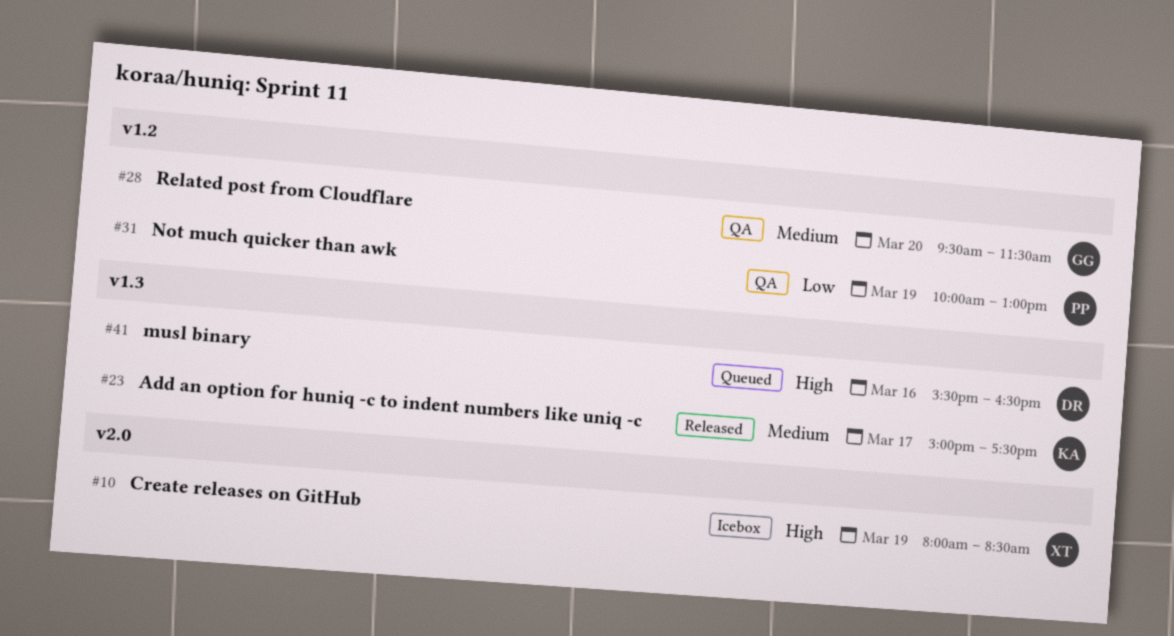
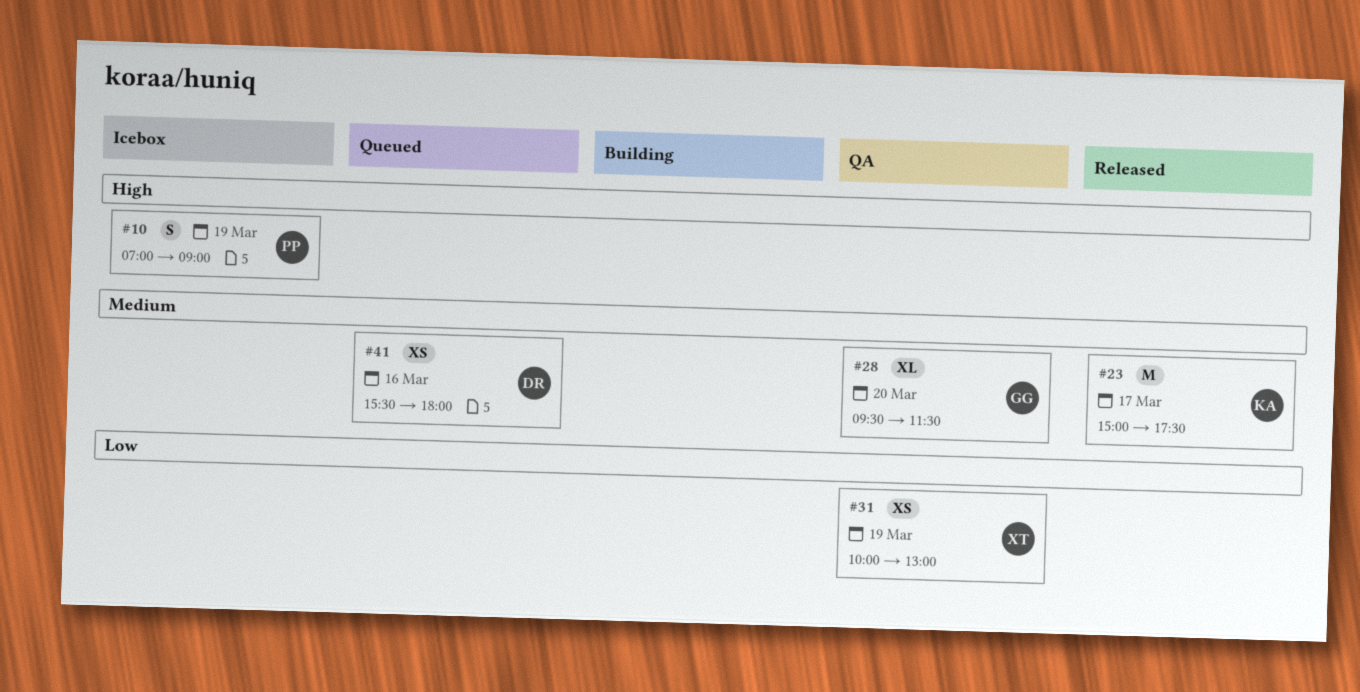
#10, owner: XT -> PP
#10, begins: 08:00 -> 07:00
#10, ends: 08:30 -> 09:00
#31, owner: PP -> XT
#41, priority: High -> Medium
#41, ends: 16:30 -> 18:00

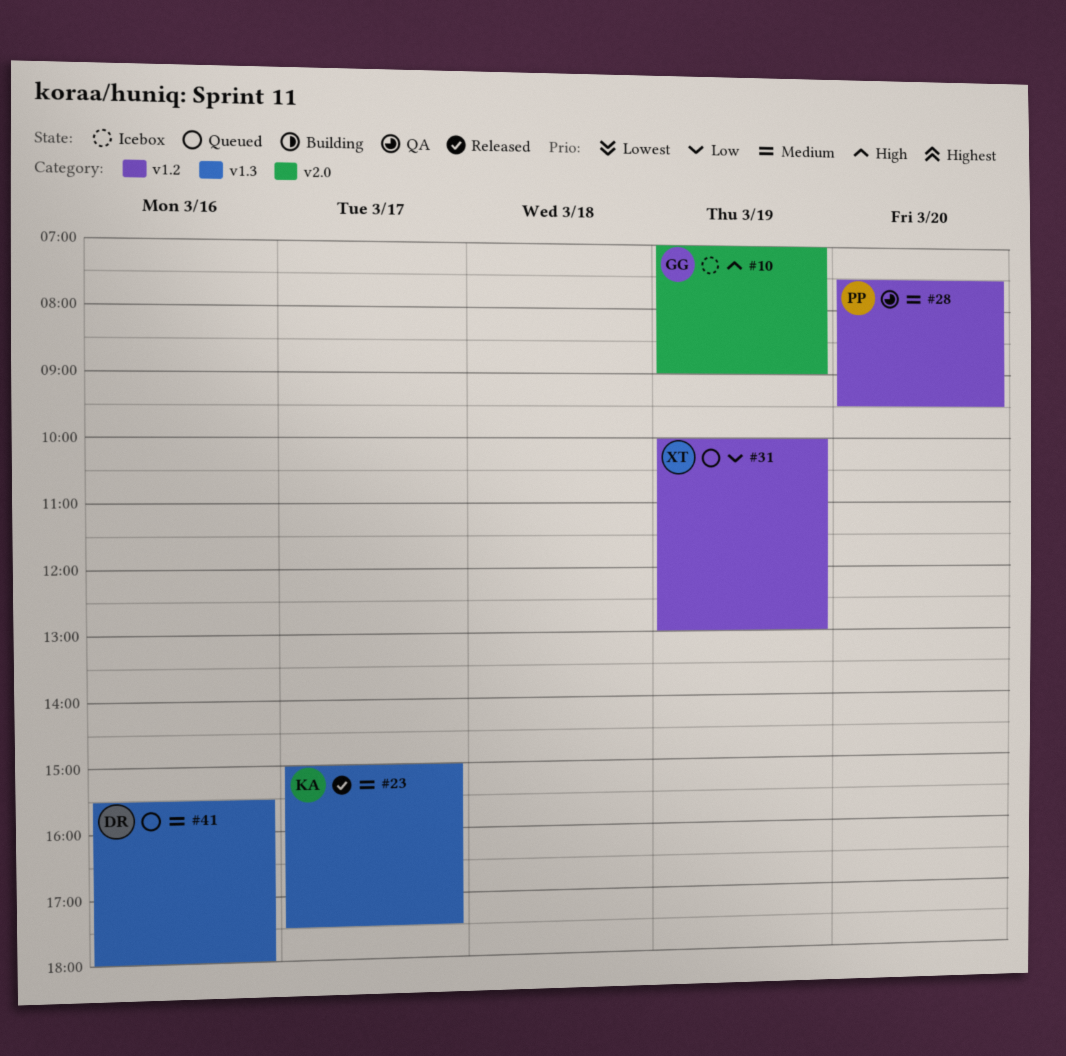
#10, owner: PP -> GG
#28, owner: GG -> PP
#28, begins: 09:30 -> 07:30
#28, ends: 11:30 -> 09:30
#31, status: QA -> Queued

